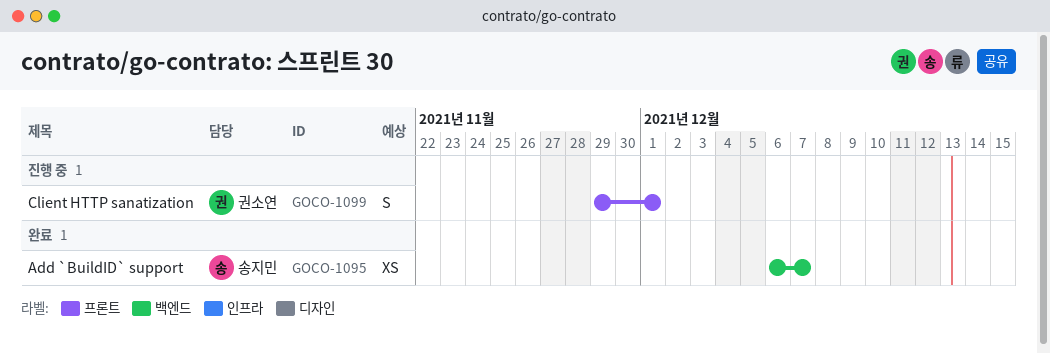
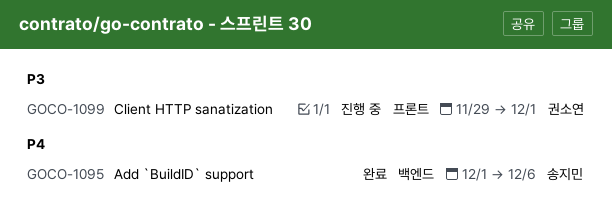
GOCO-1095, start: Dec 6 -> Dec 1
GOCO-1095, due: Dec 7 -> Dec 6

